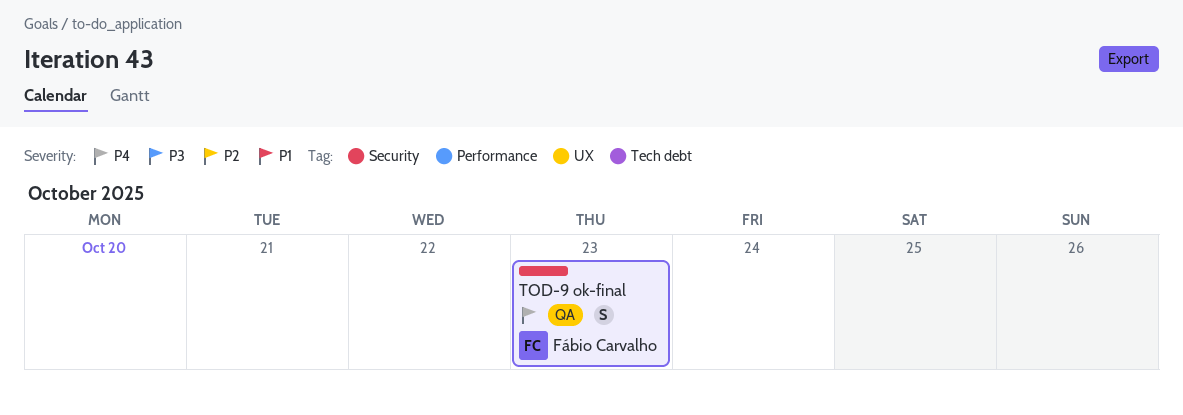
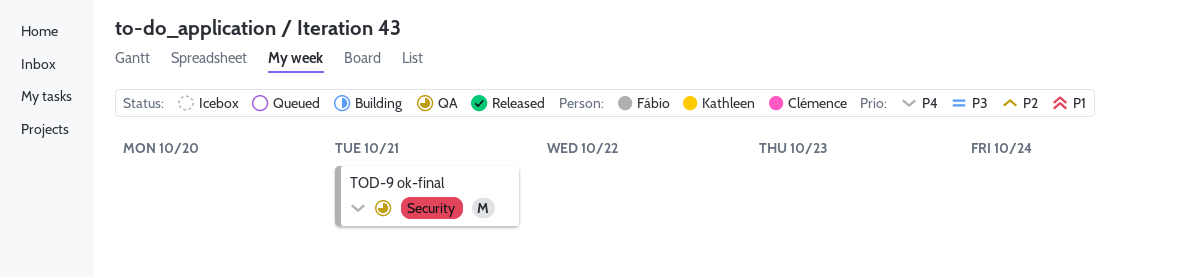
TOD-9, estimate: S -> M
TOD-9, due: Oct 23 -> Oct 21

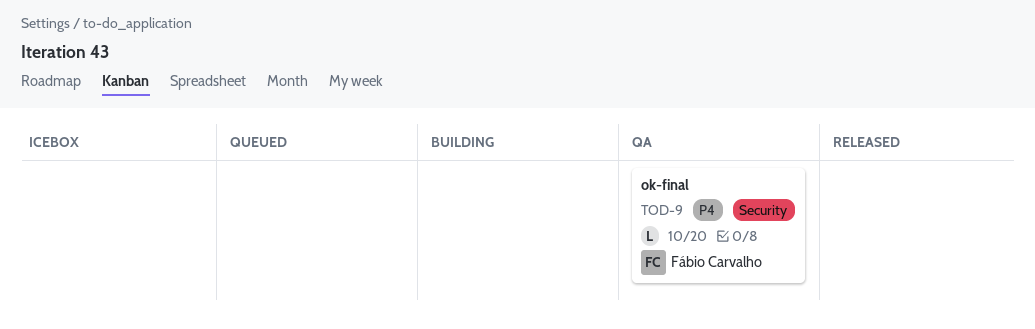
TOD-9, estimate: M -> L
TOD-9, due: Oct 21 -> Oct 20

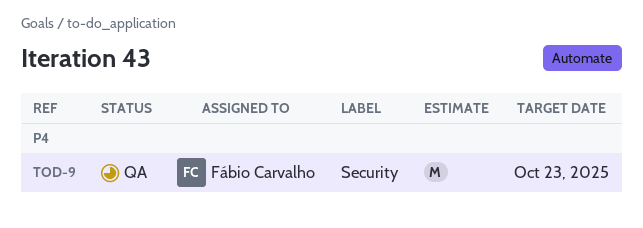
TOD-9, estimate: L -> M
TOD-9, due: Oct 20 -> Oct 23

